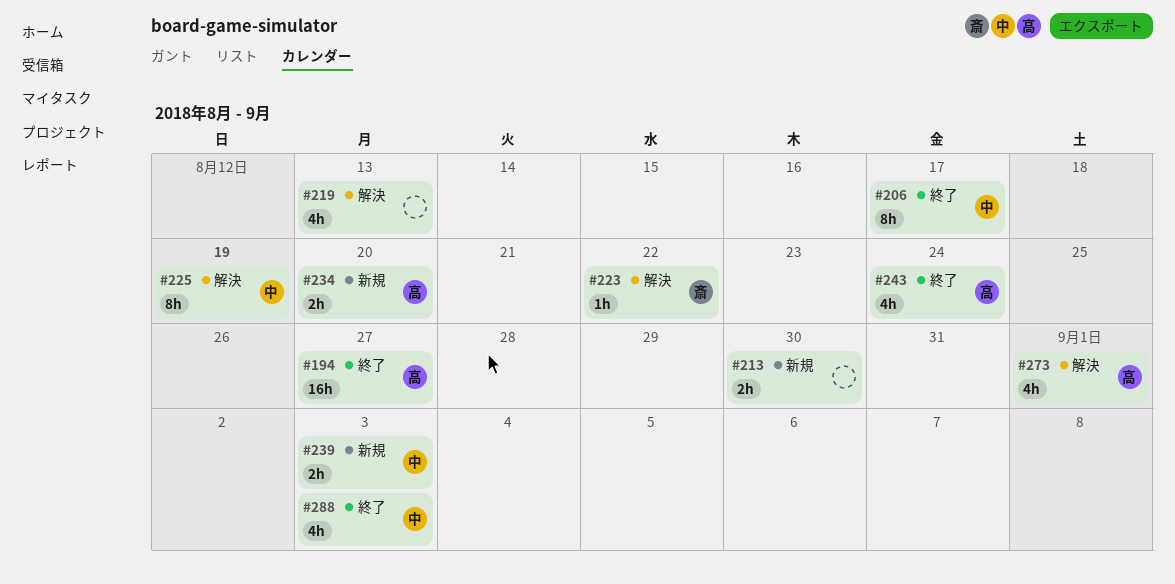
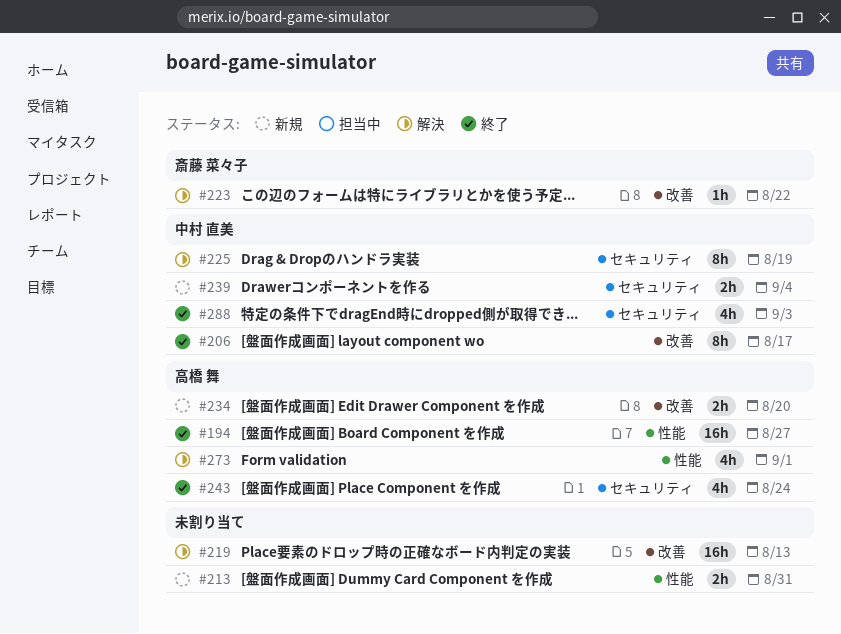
#213, due: Aug 30 -> Aug 31
#219, estimate: 4h -> 16h
#239, due: Sep 3 -> Sep 4

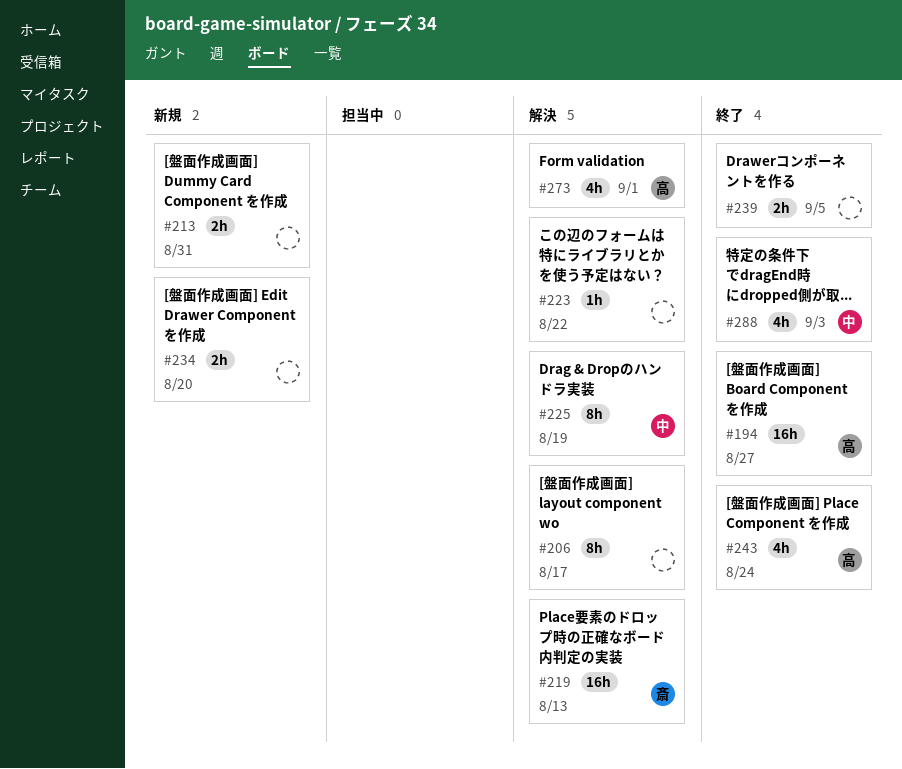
#206, status: 終了 -> 解決
#206, owner: 中村 直美 -> none
#219, owner: none -> 斎藤 菜々子
#223, owner: 斎藤 菜々子 -> none
#234, owner: 高橋 舞 -> none
#239, status: 新規 -> 終了
#239, owner: 中村 直美 -> none
#239, due: Sep 4 -> Sep 5

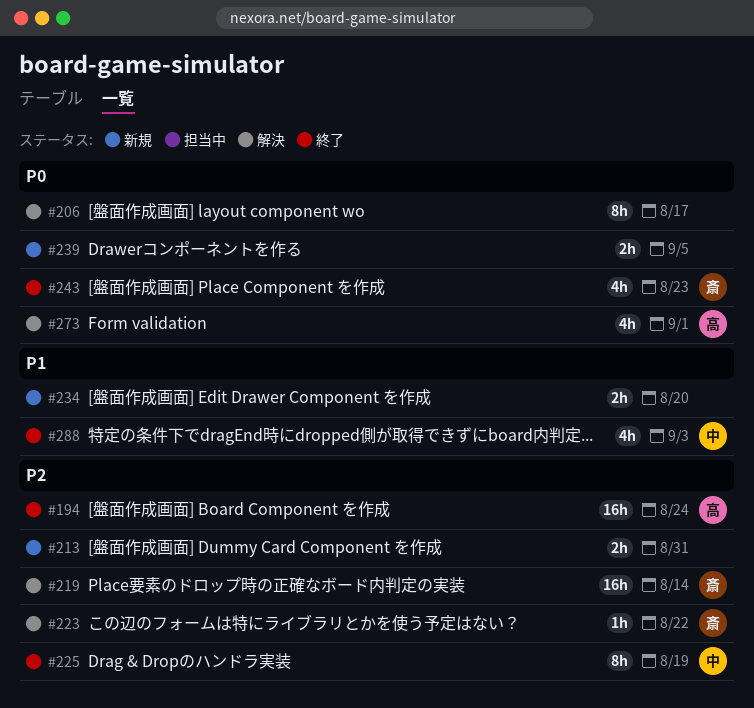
#194, due: Aug 27 -> Aug 24
#219, due: Aug 13 -> Aug 14
#223, owner: none -> 斎
#225, status: 解決 -> 終了
#239, status: 終了 -> 新規
#243, owner: 高 -> 斎
#243, due: Aug 24 -> Aug 23

